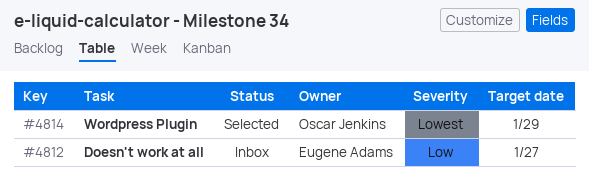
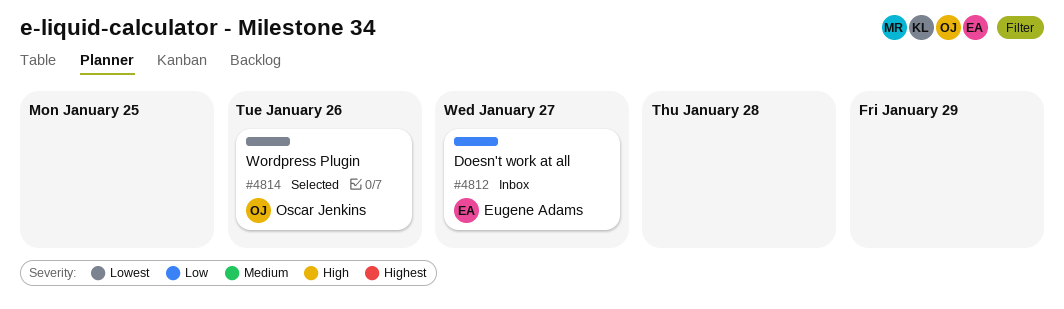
#4814, due: Jan 29 -> Jan 26

